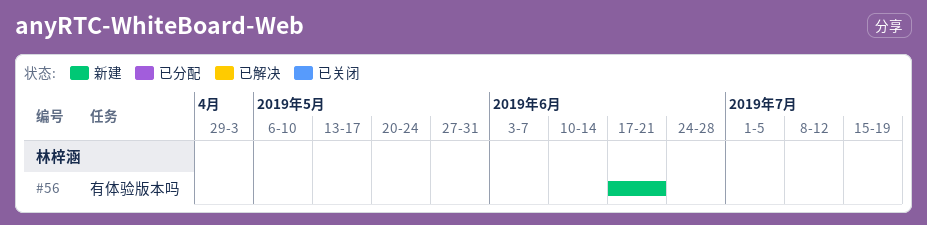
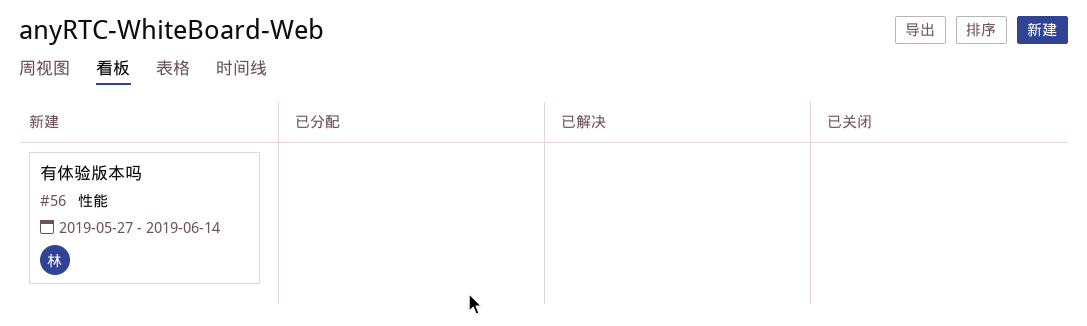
#56, start: Jun 17 -> May 27
#56, due: Jun 21 -> Jun 14

